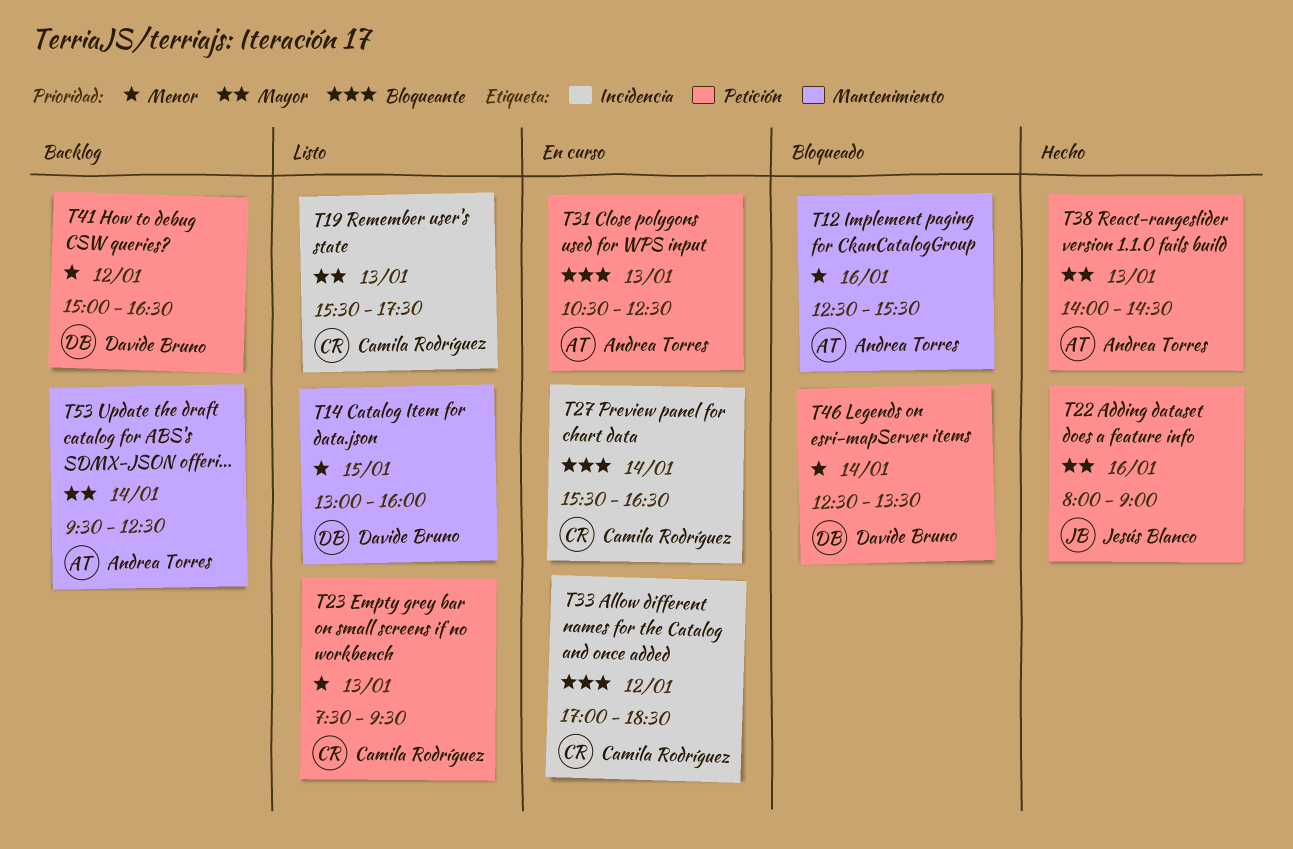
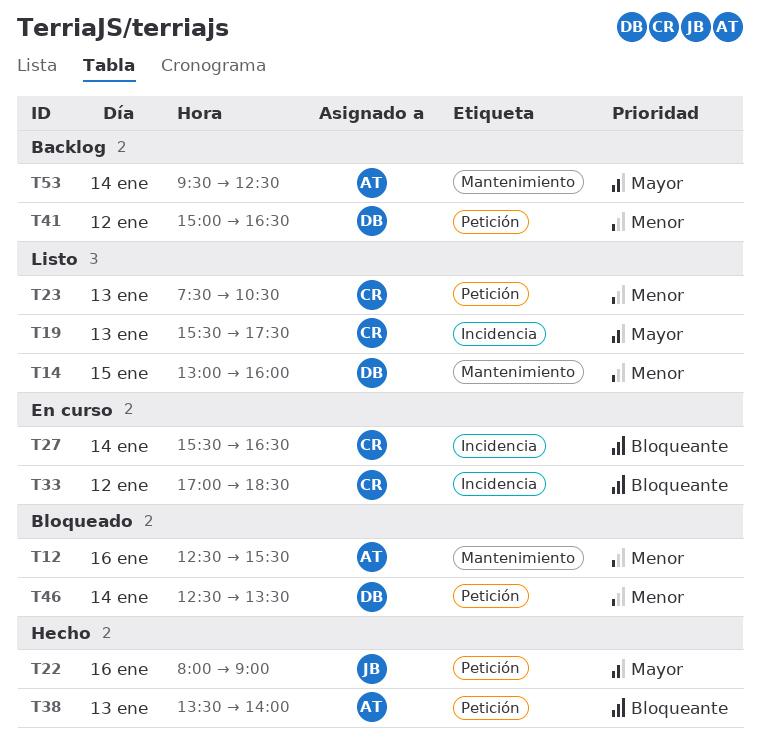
T23, ends: 09:30 -> 10:30
T31: present -> none
T38, priority: Mayor -> Bloqueante
T38, begins: 14:00 -> 13:30
T38, ends: 14:30 -> 14:00

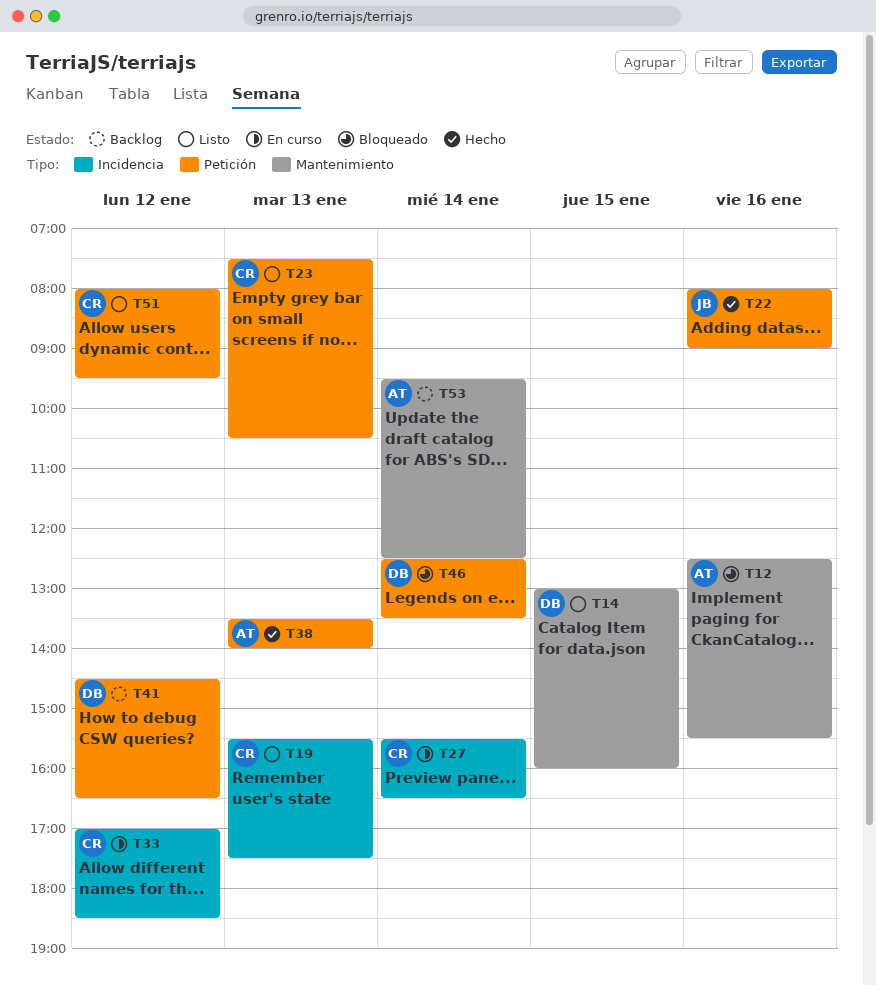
T41, begins: 15:00 -> 14:30
T51: none -> present

